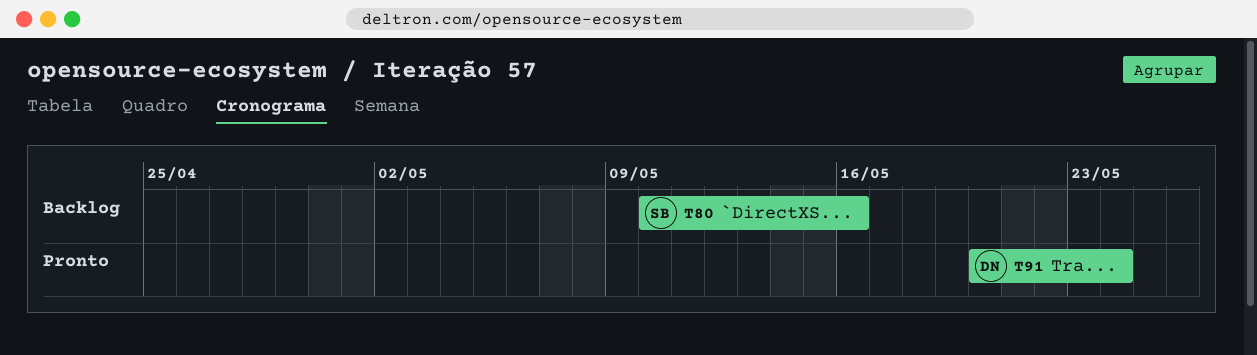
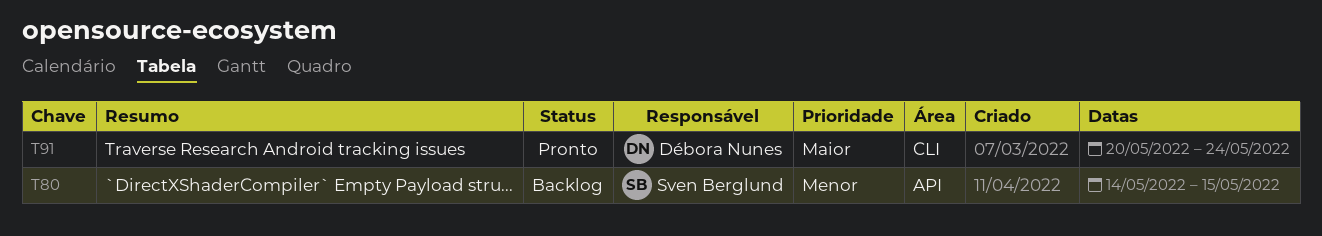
T80, start: May 10 -> May 14
T80, due: May 16 -> May 15

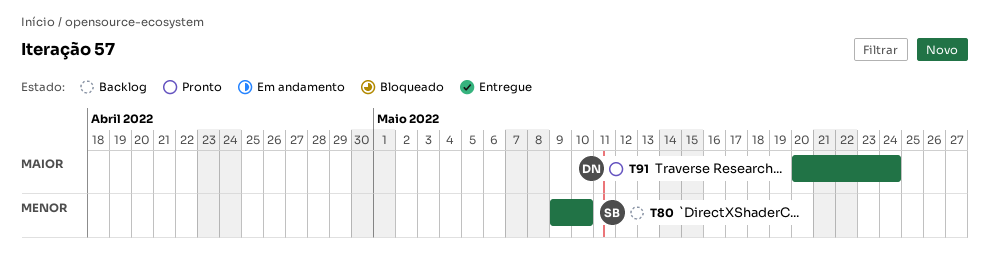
T80, start: May 14 -> May 9
T80, due: May 15 -> May 10

